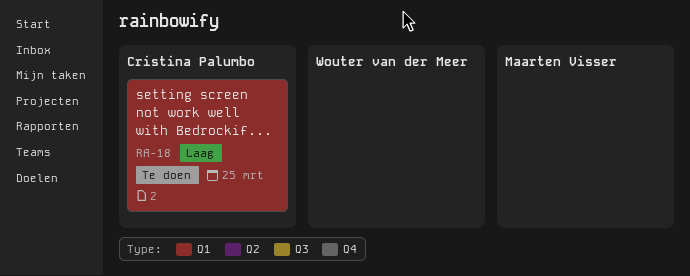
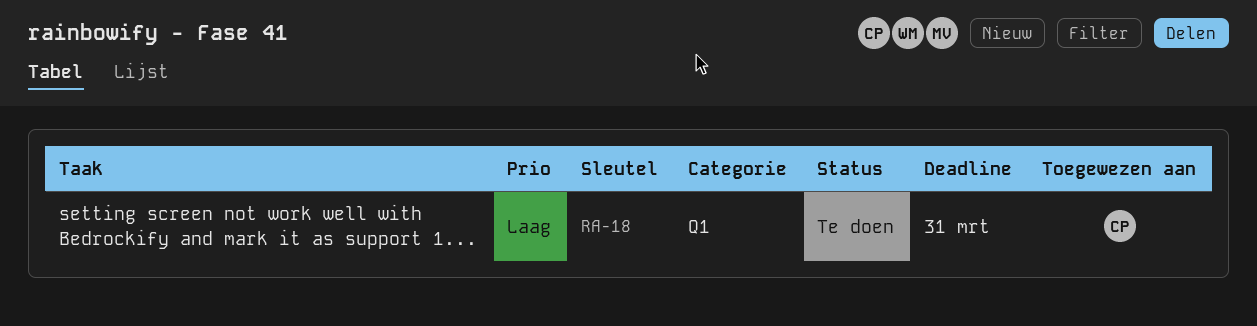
RA-18, due: Mar 25 -> Mar 31

